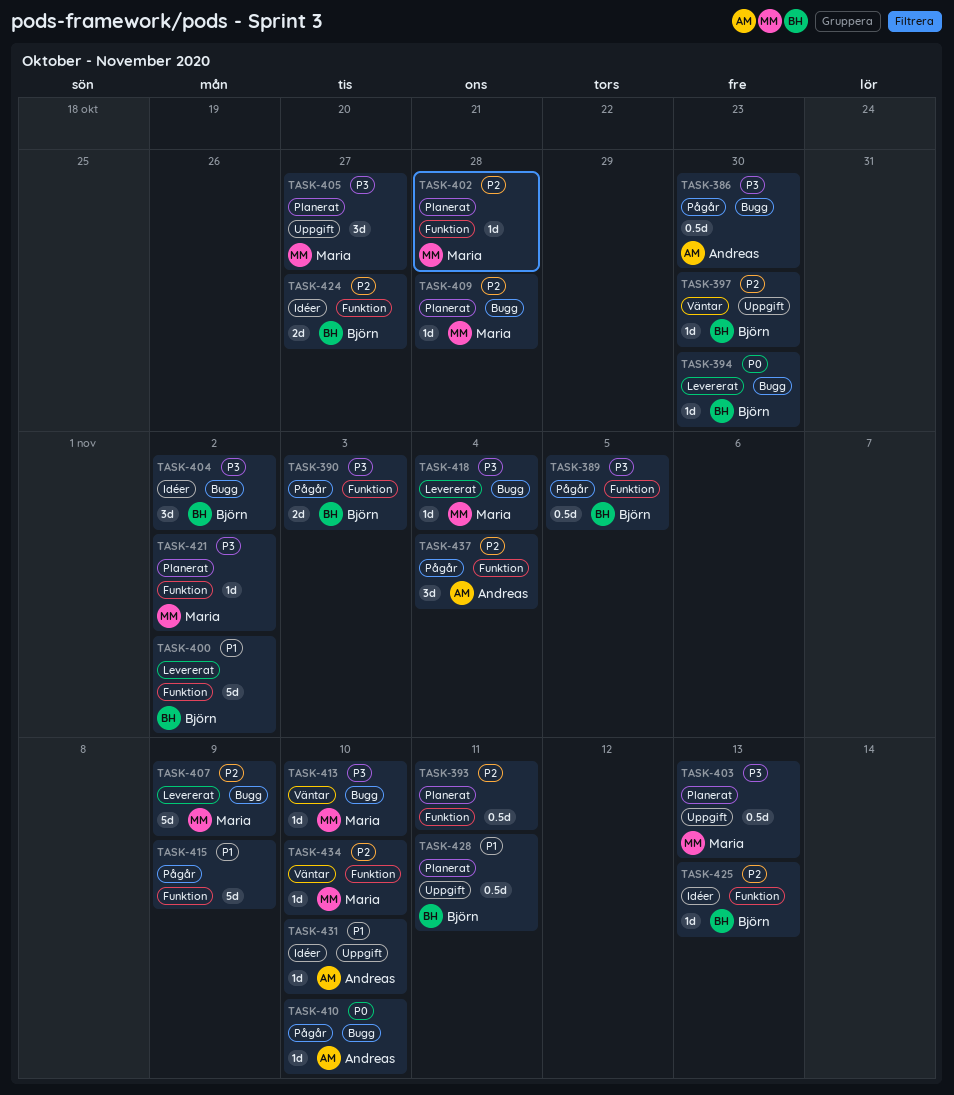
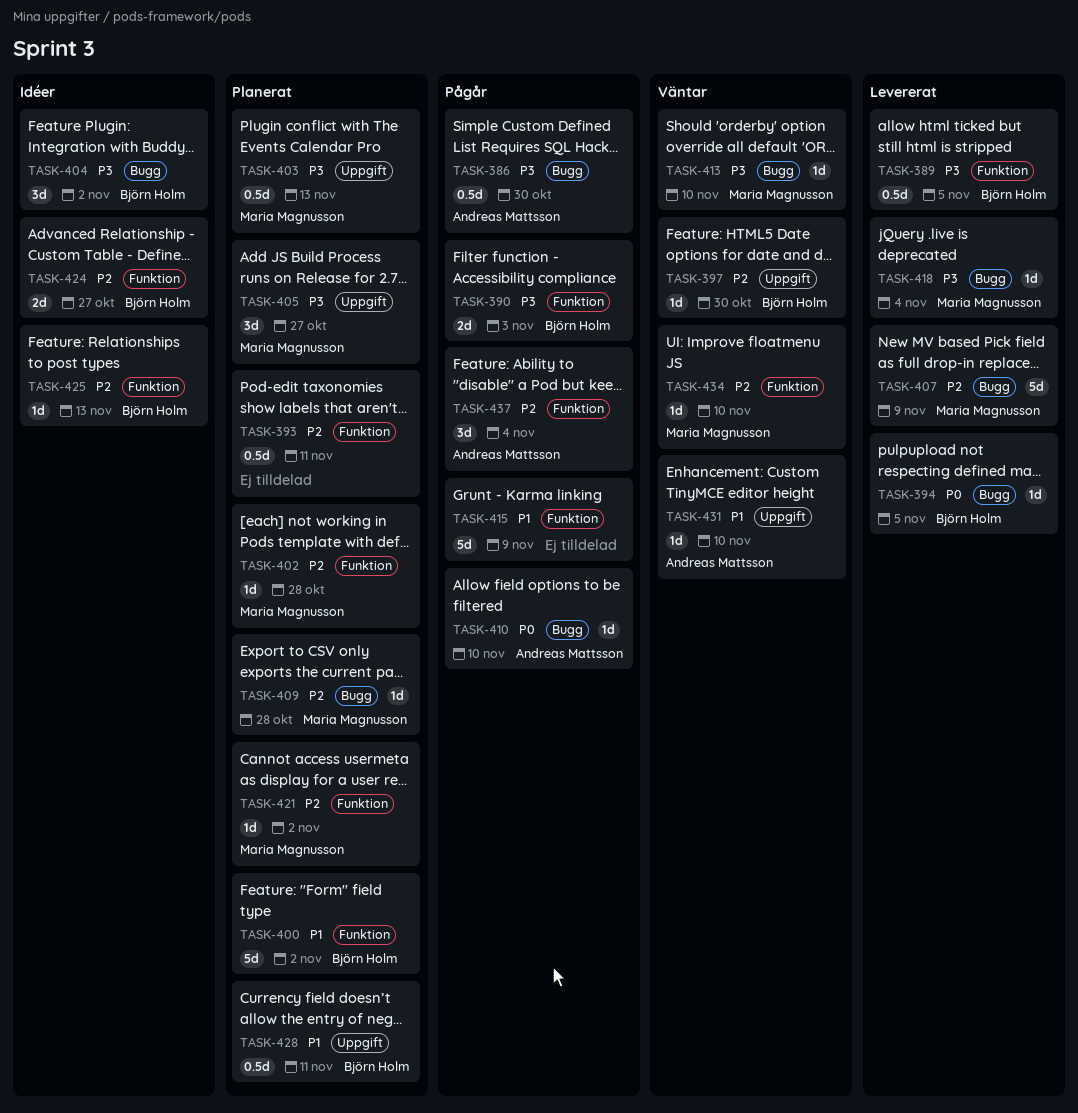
TASK-389, status: Pågår -> Levererat
TASK-394, due: Oct 30 -> Nov 5
TASK-400, status: Levererat -> Planerat
TASK-421, priority: P3 -> P2
TASK-431, status: Idéer -> Väntar

